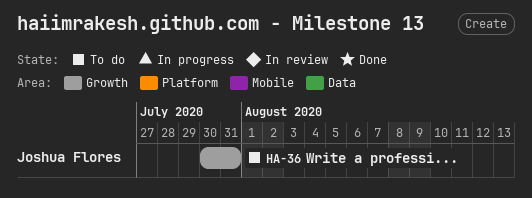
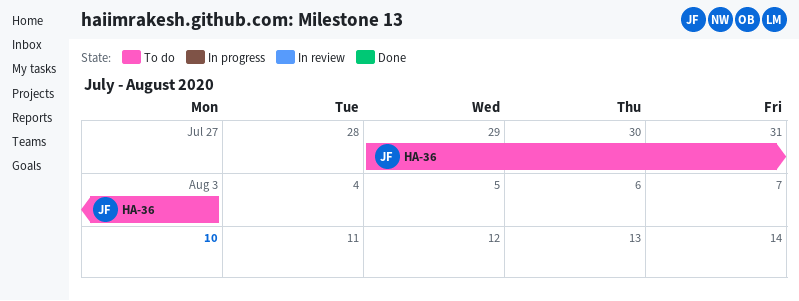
HA-36, start: Jul 30 -> Jul 29
HA-36, due: Jul 31 -> Aug 3

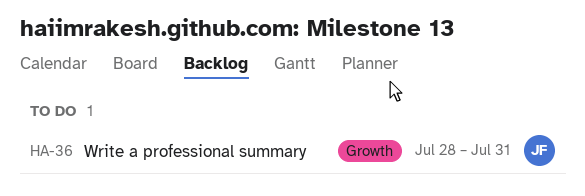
HA-36, start: Jul 29 -> Jul 28
HA-36, due: Aug 3 -> Jul 31

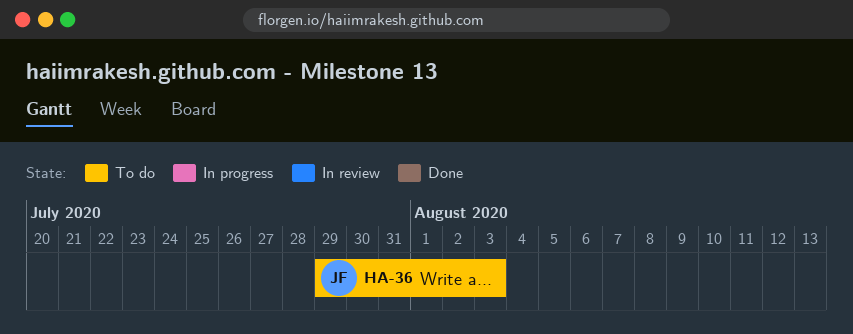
HA-36, start: Jul 28 -> Jul 29
HA-36, due: Jul 31 -> Aug 3

